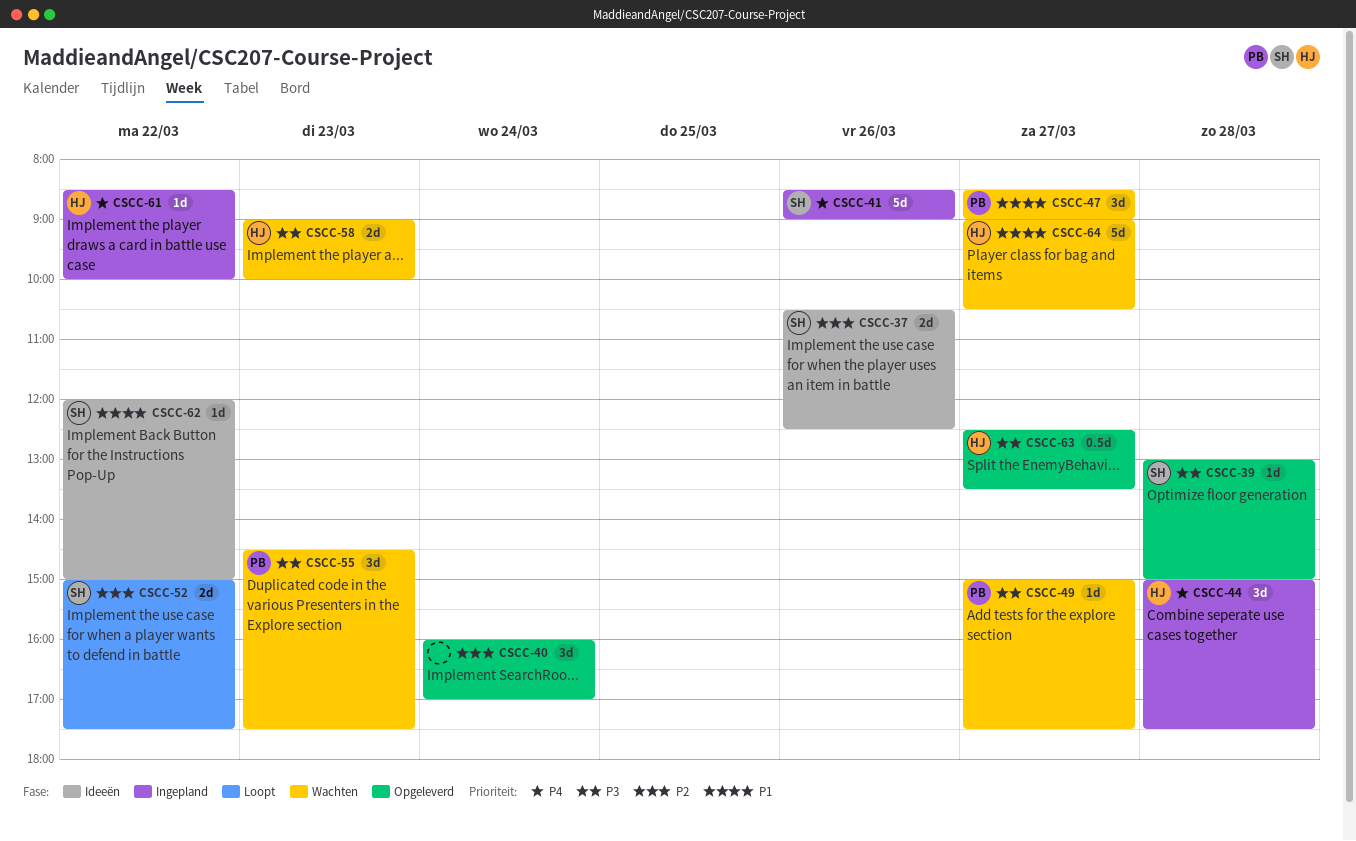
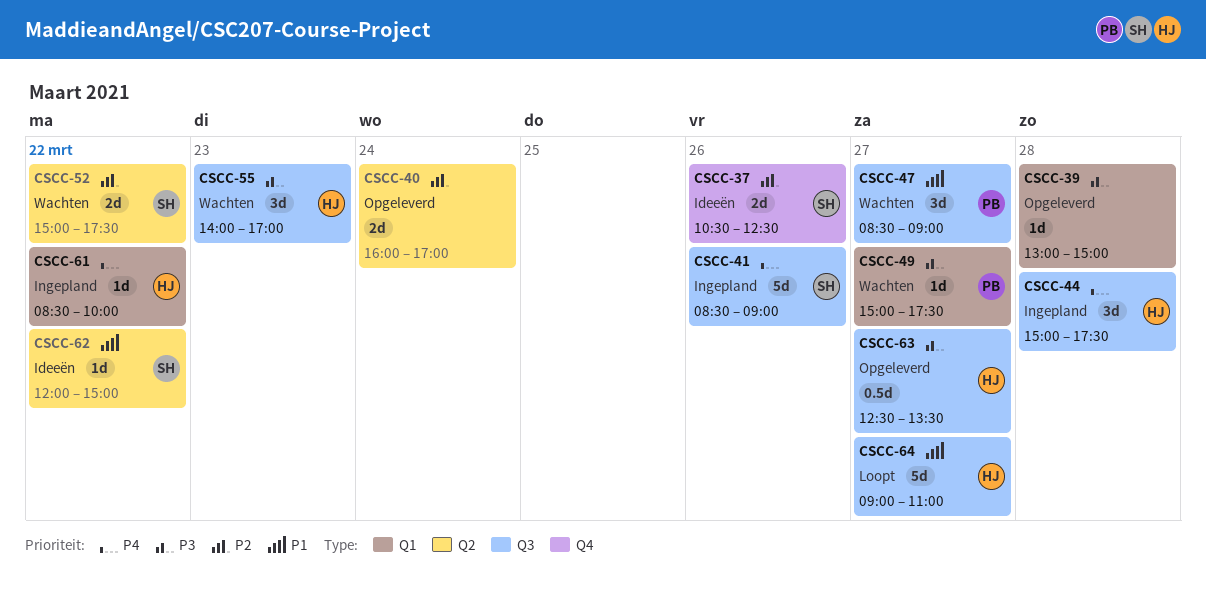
CSCC-39, owner: SH -> none
CSCC-40, estimate: 3d -> 2d
CSCC-52, status: Loopt -> Wachten
CSCC-55, owner: PB -> HJ
CSCC-55, begins: 14:30 -> 14:00
CSCC-55, ends: 17:30 -> 17:00
CSCC-58: present -> none
CSCC-64, status: Wachten -> Loopt
CSCC-64, ends: 10:30 -> 11:00

